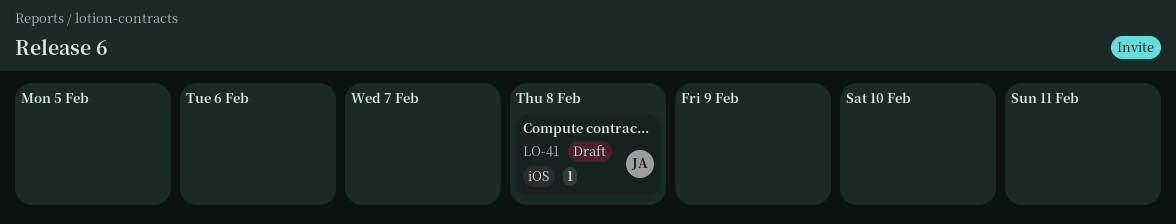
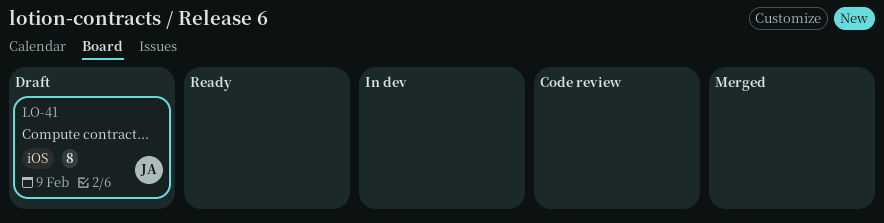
LO-41, estimate: 1 -> 8
LO-41, due: Feb 8 -> Feb 9

